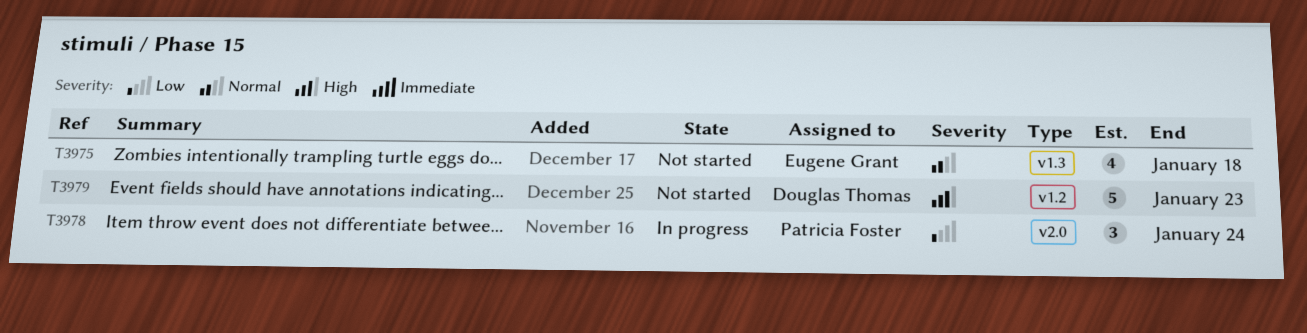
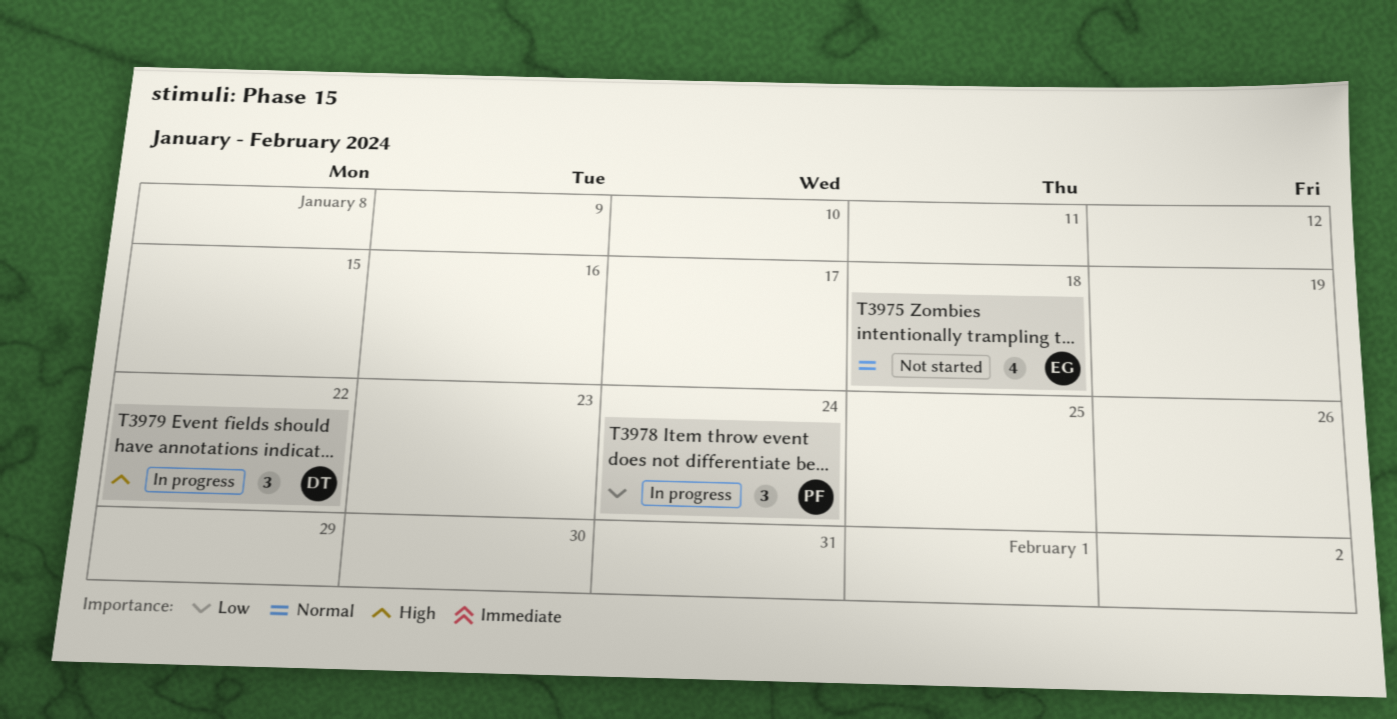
T3979, status: Not started -> In progress
T3979, estimate: 5 -> 3
T3979, due: Jan 23 -> Jan 22

